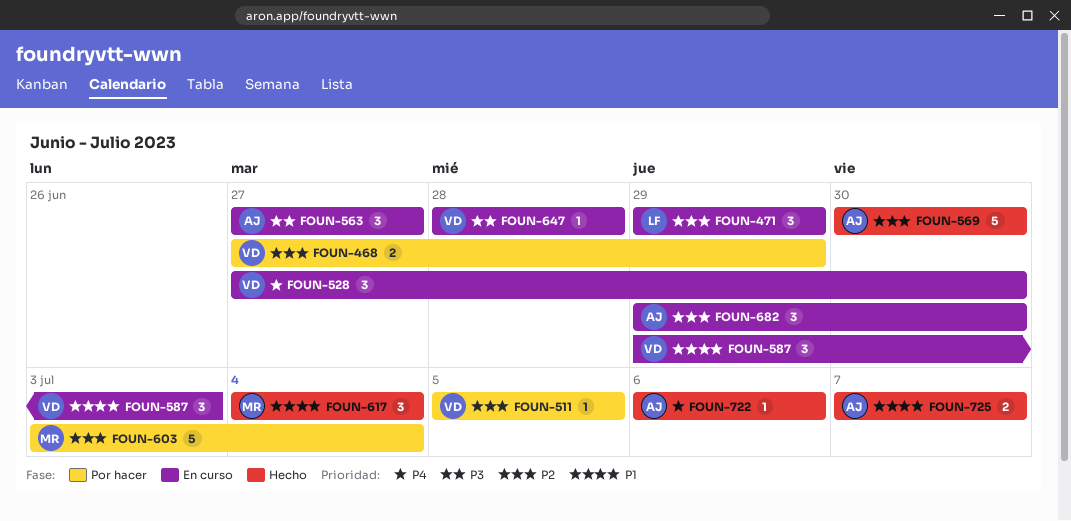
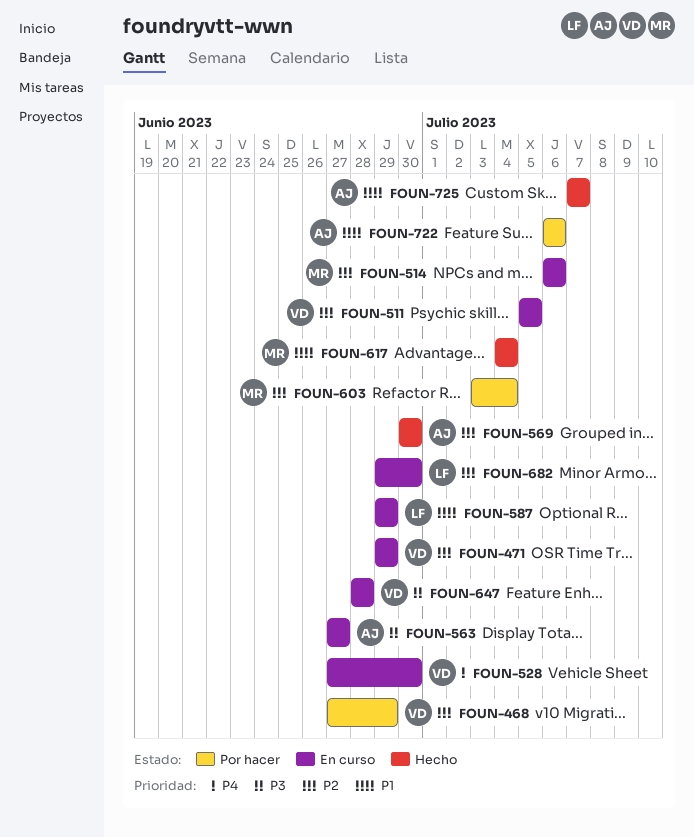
FOUN-471, owner: LF -> VD
FOUN-511, status: Por hacer -> En curso
FOUN-514: none -> present
FOUN-587, owner: VD -> LF
FOUN-587, due: Jul 3 -> Jun 29
FOUN-682, owner: AJ -> LF
FOUN-722, status: Hecho -> Por hacer
FOUN-722, priority: P4 -> P1

